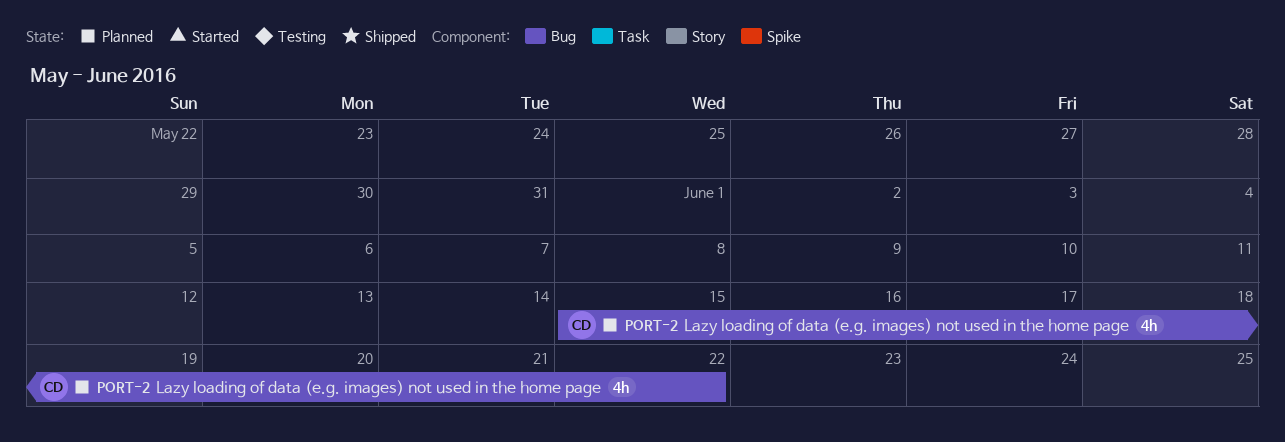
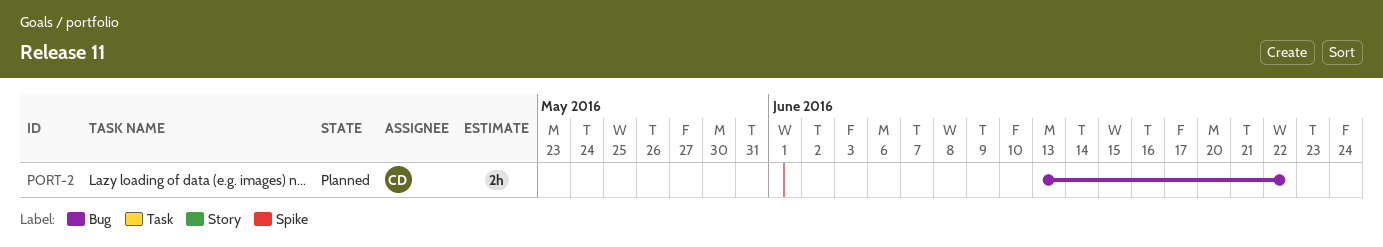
PORT-2, estimate: 4h -> 2h
PORT-2, start: Jun 15 -> Jun 13

